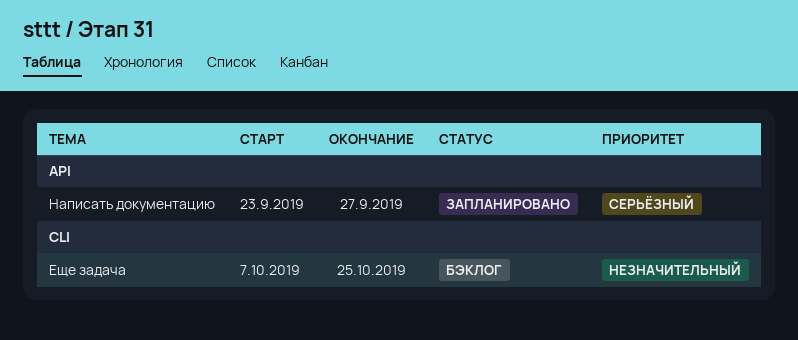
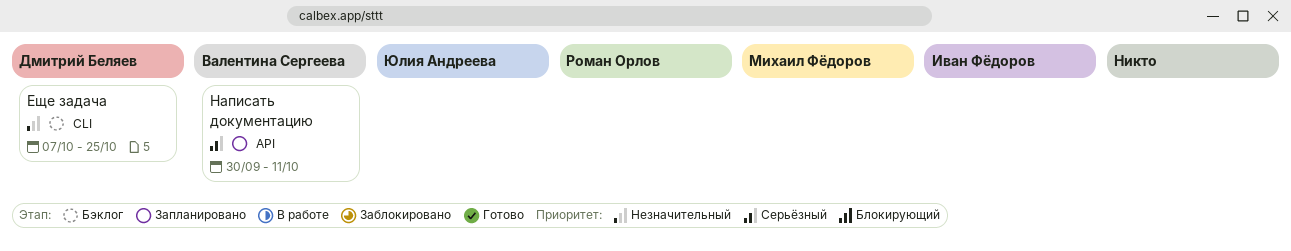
Написать документацию, start: Sep 23 -> Sep 30
Написать документацию, due: Sep 27 -> Oct 11

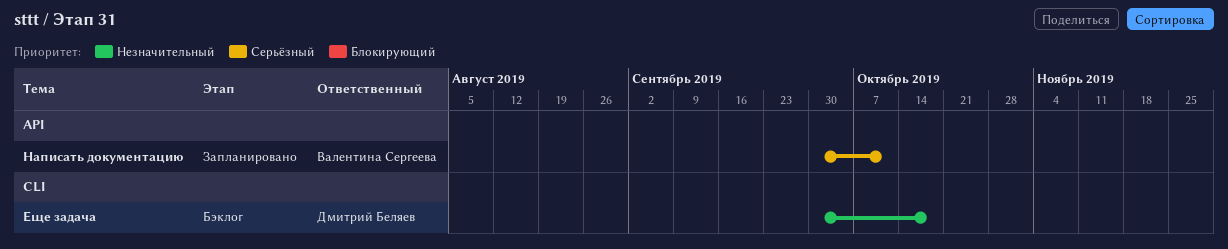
Еще задача, start: Oct 7 -> Sep 30
Еще задача, due: Oct 25 -> Oct 18

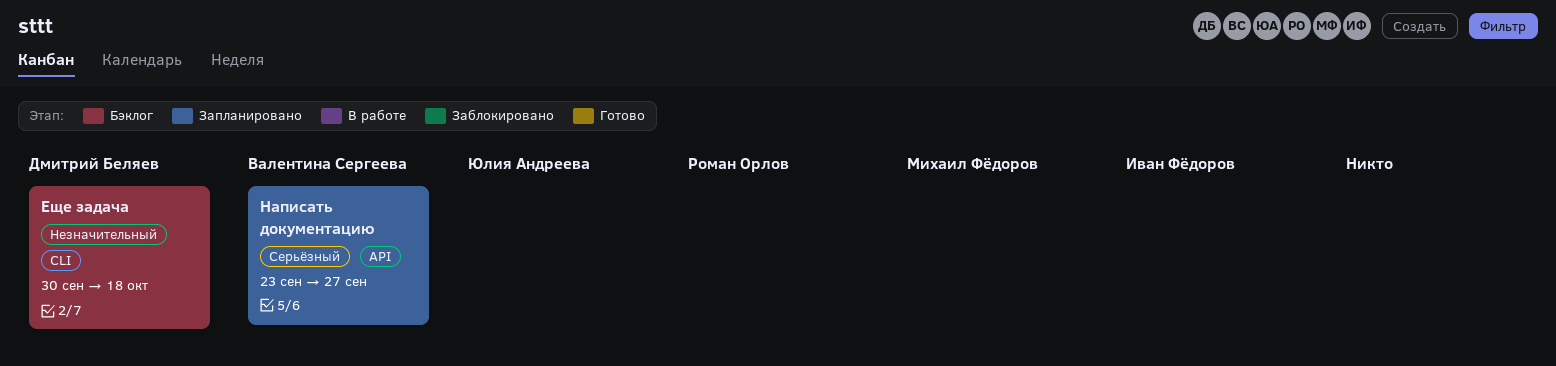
Написать документацию, start: Sep 30 -> Sep 23
Написать документацию, due: Oct 11 -> Sep 27

